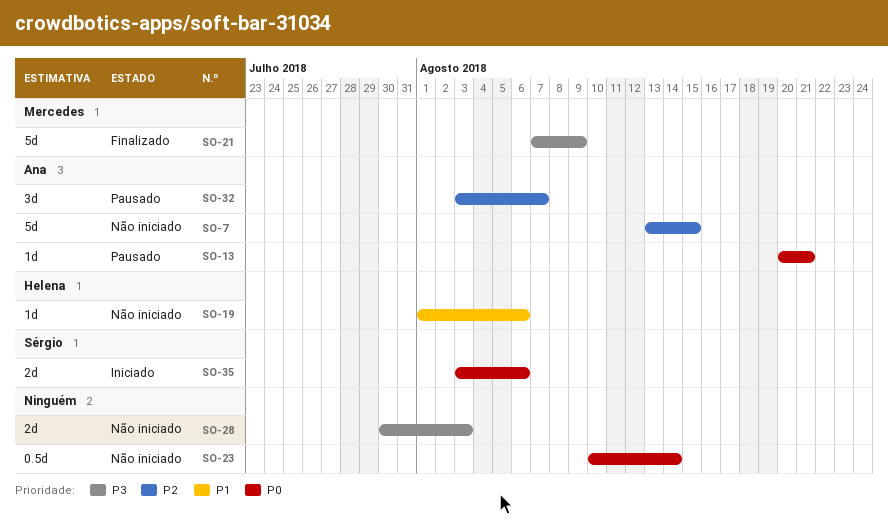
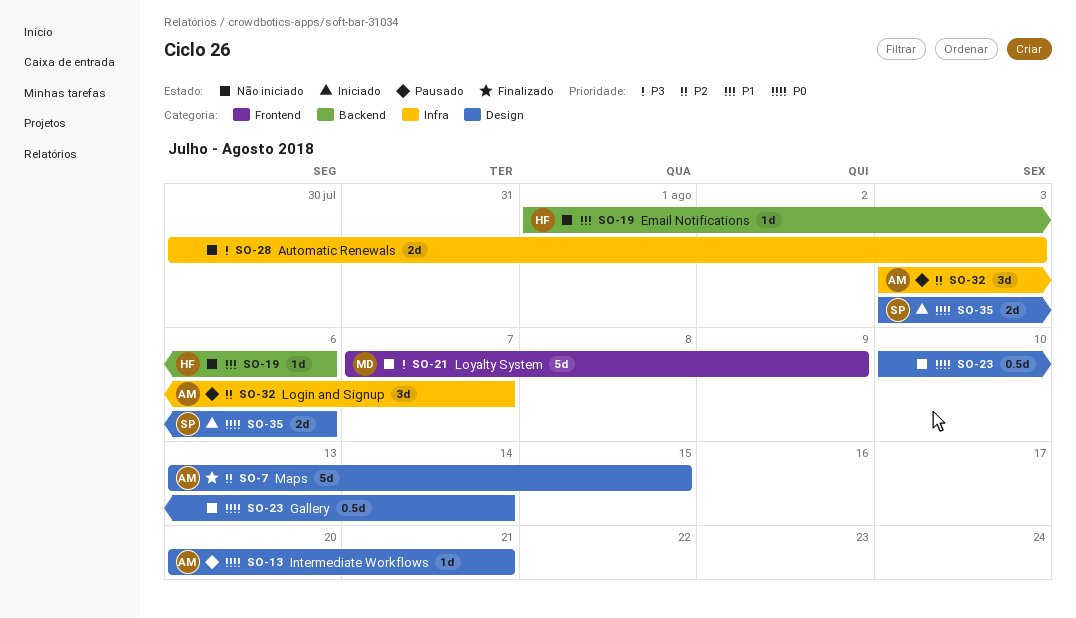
SO-7, status: Não iniciado -> Finalizado
SO-21, status: Finalizado -> Não iniciado

